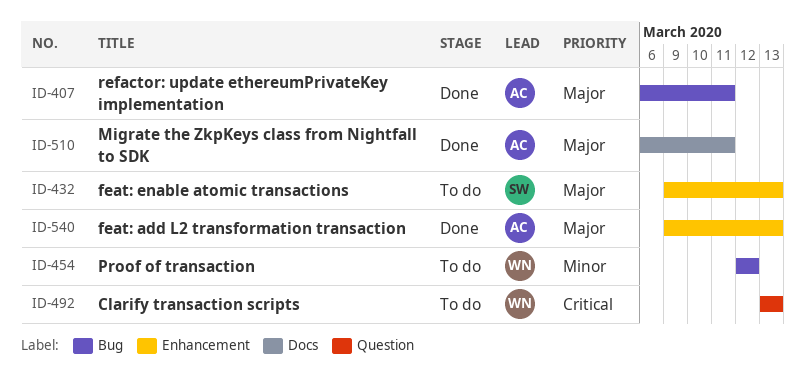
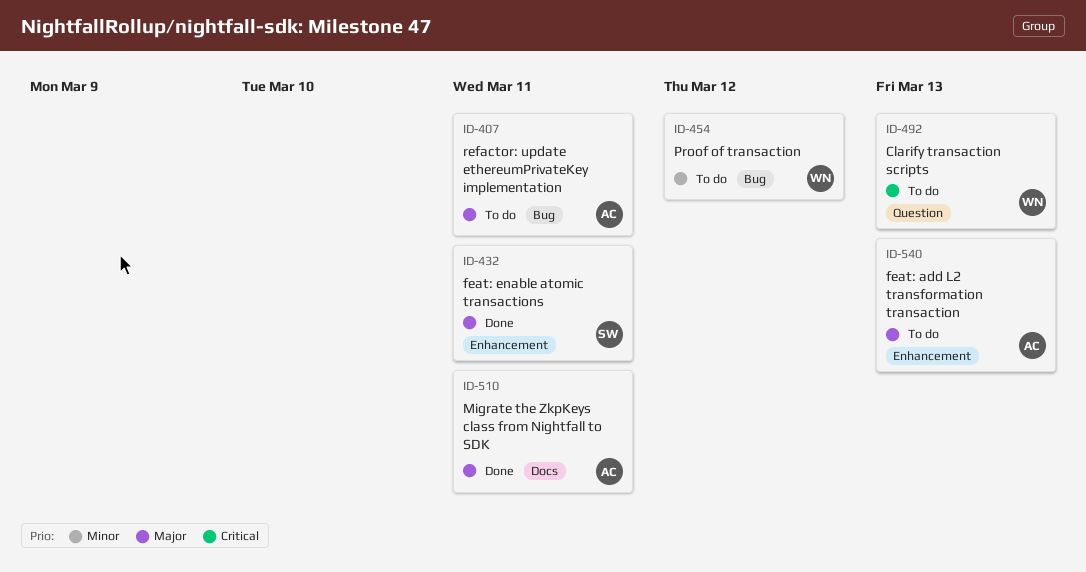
ID-407, status: Done -> To do
ID-432, status: To do -> Done
ID-432, due: Mar 13 -> Mar 11
ID-540, status: Done -> To do

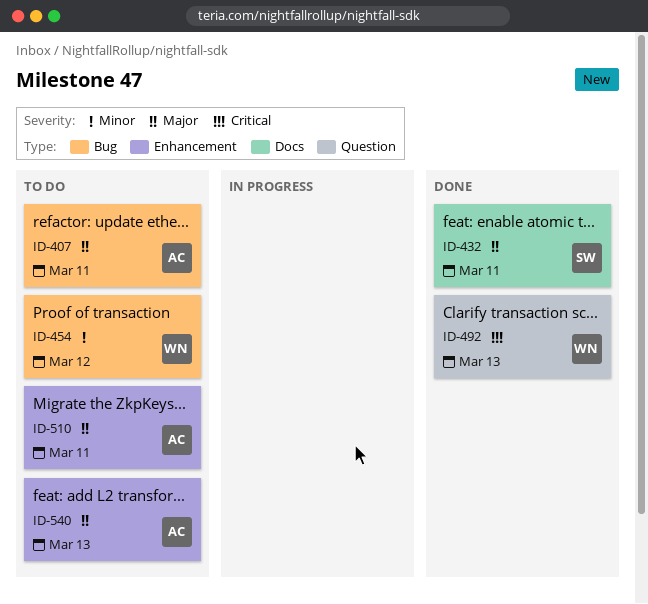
ID-432, label: Enhancement -> Docs
ID-492, status: To do -> Done
ID-510, status: Done -> To do
ID-510, label: Docs -> Enhancement

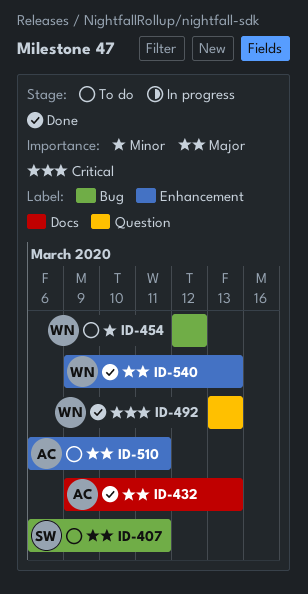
ID-407, owner: AC -> SW
ID-432, owner: SW -> AC
ID-432, due: Mar 11 -> Mar 13
ID-540, status: To do -> Done
ID-540, owner: AC -> WN

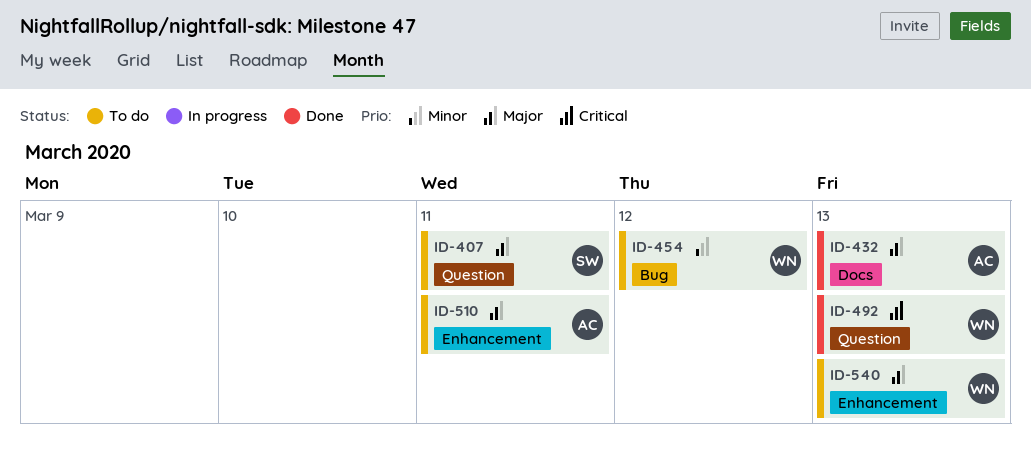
ID-407, label: Bug -> Question
ID-540, status: Done -> To do

